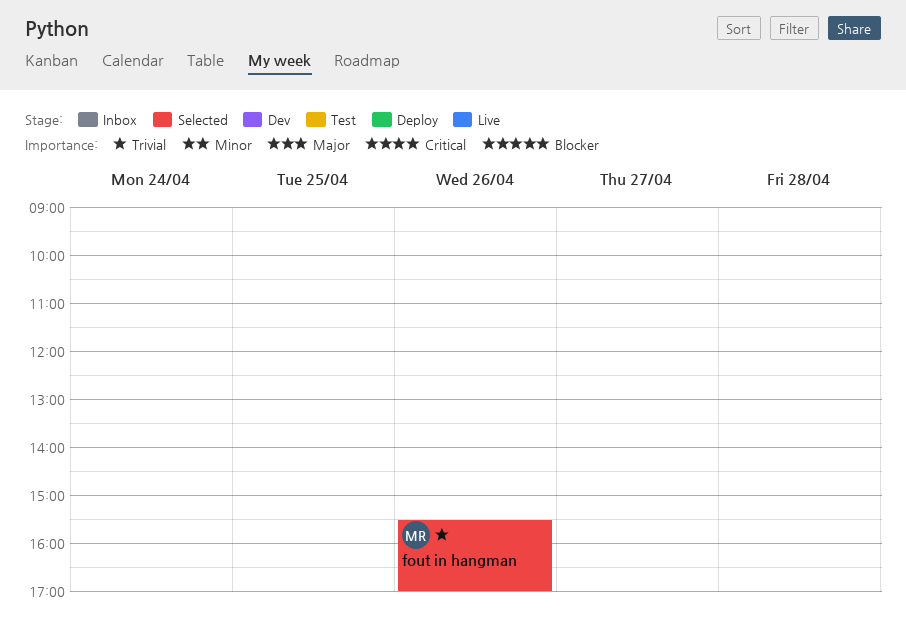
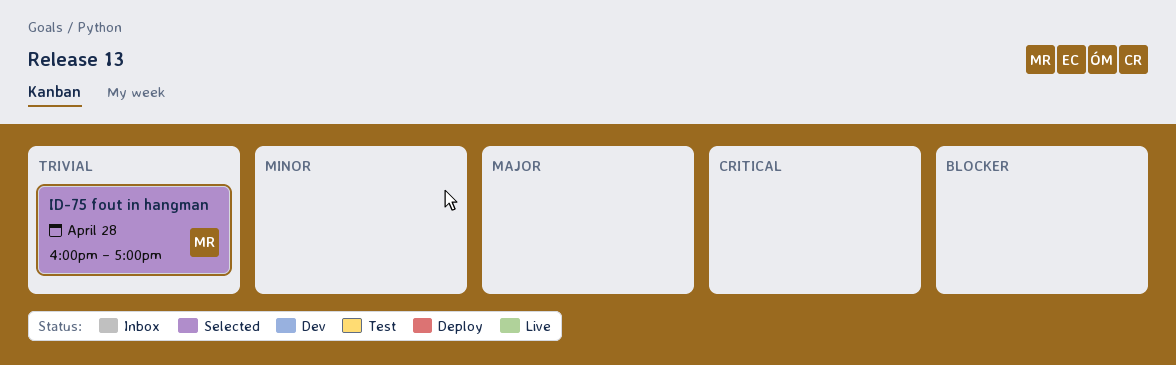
fout in hangman, day: Apr 26 -> Apr 28
fout in hangman, begins: 15:30 -> 16:00

